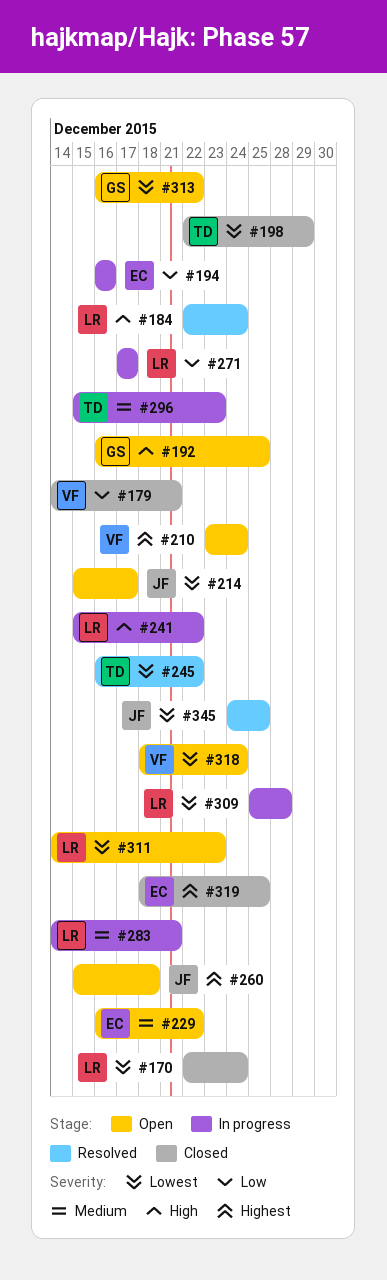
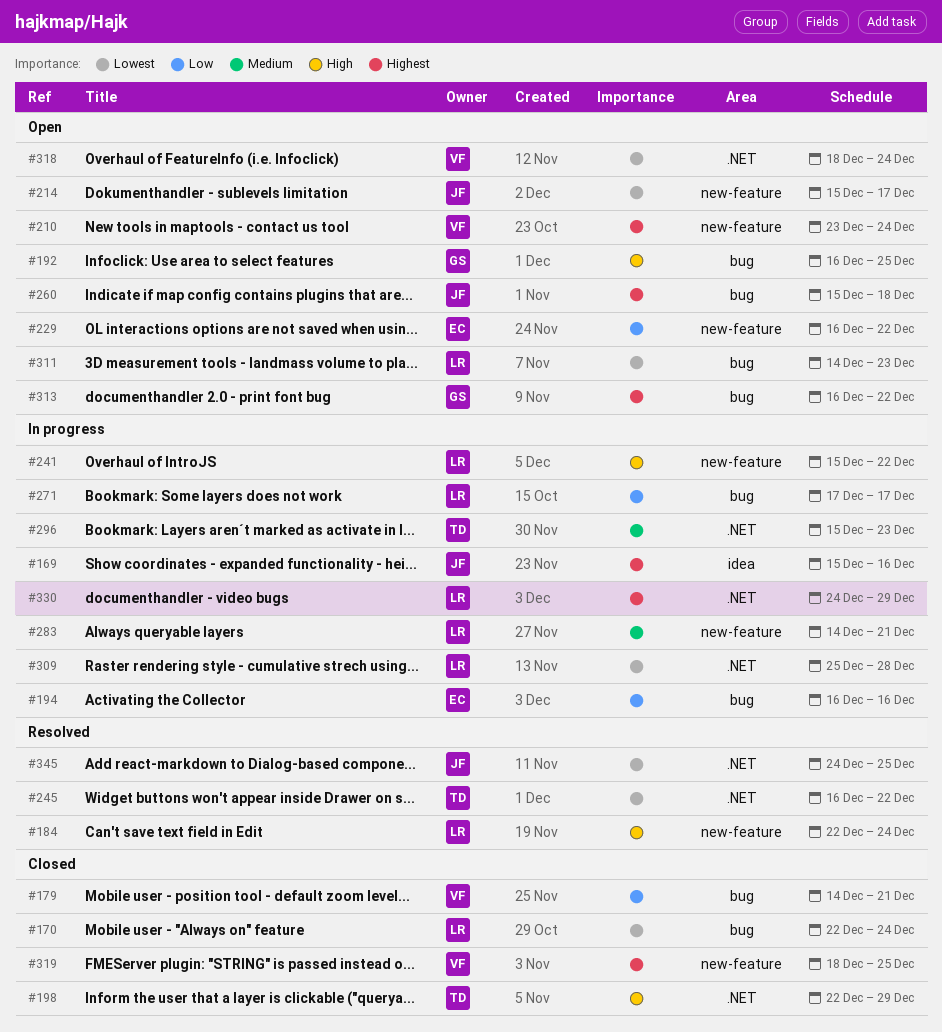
#169: none -> present
#198, priority: Lowest -> High
#229, priority: Medium -> Low
#313, priority: Lowest -> Highest
#319, owner: EC -> VF
#330: none -> present

